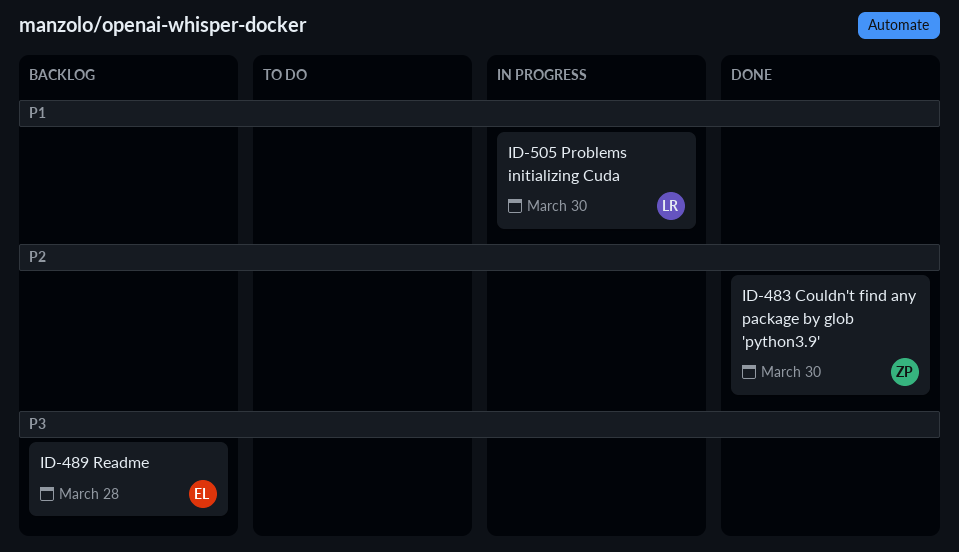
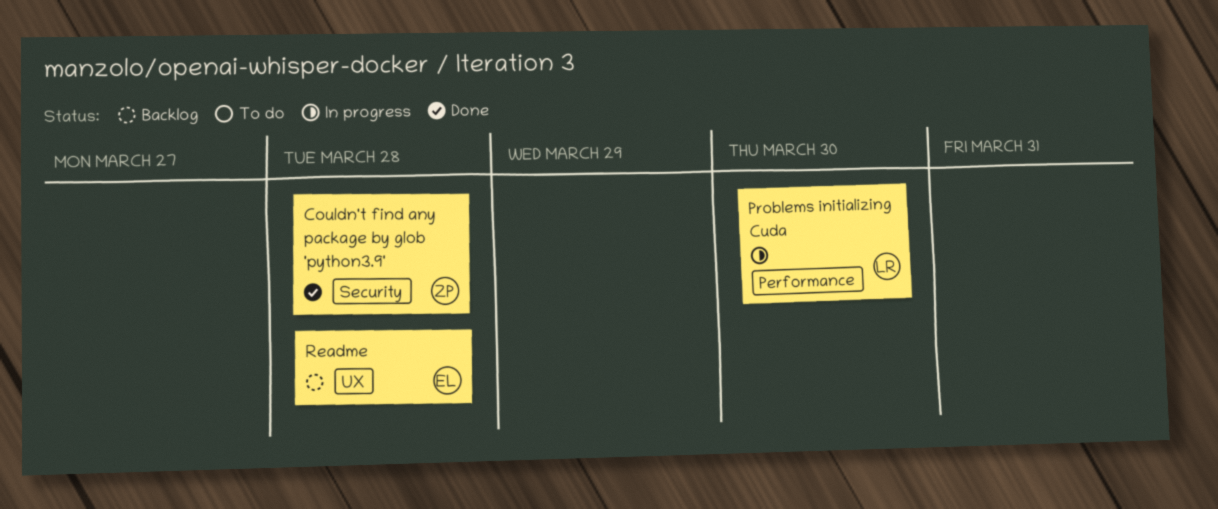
Couldn't find any package by glob 'python3.9', due: Mar 30 -> Mar 28

